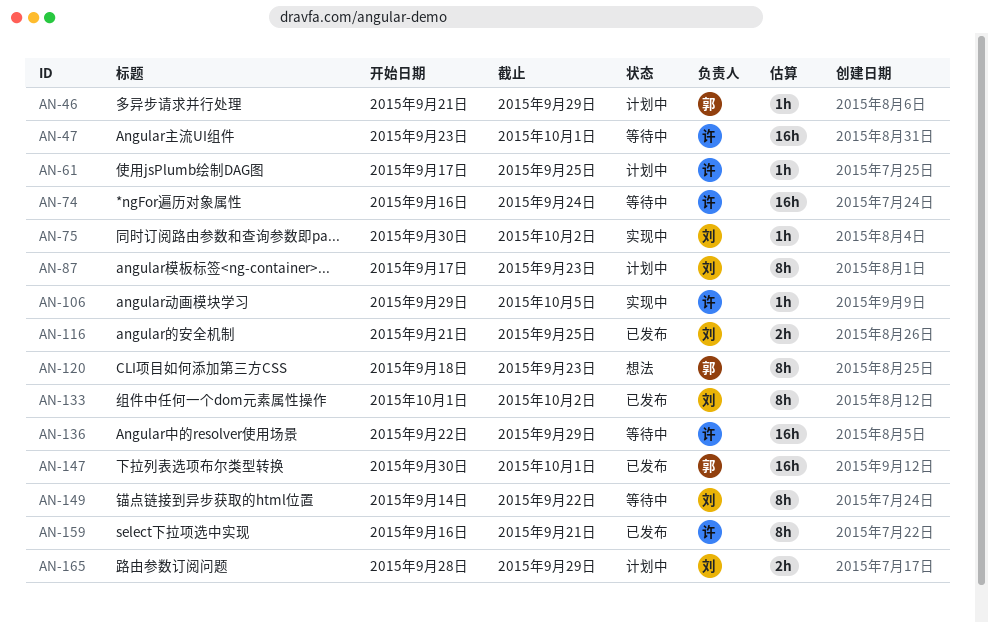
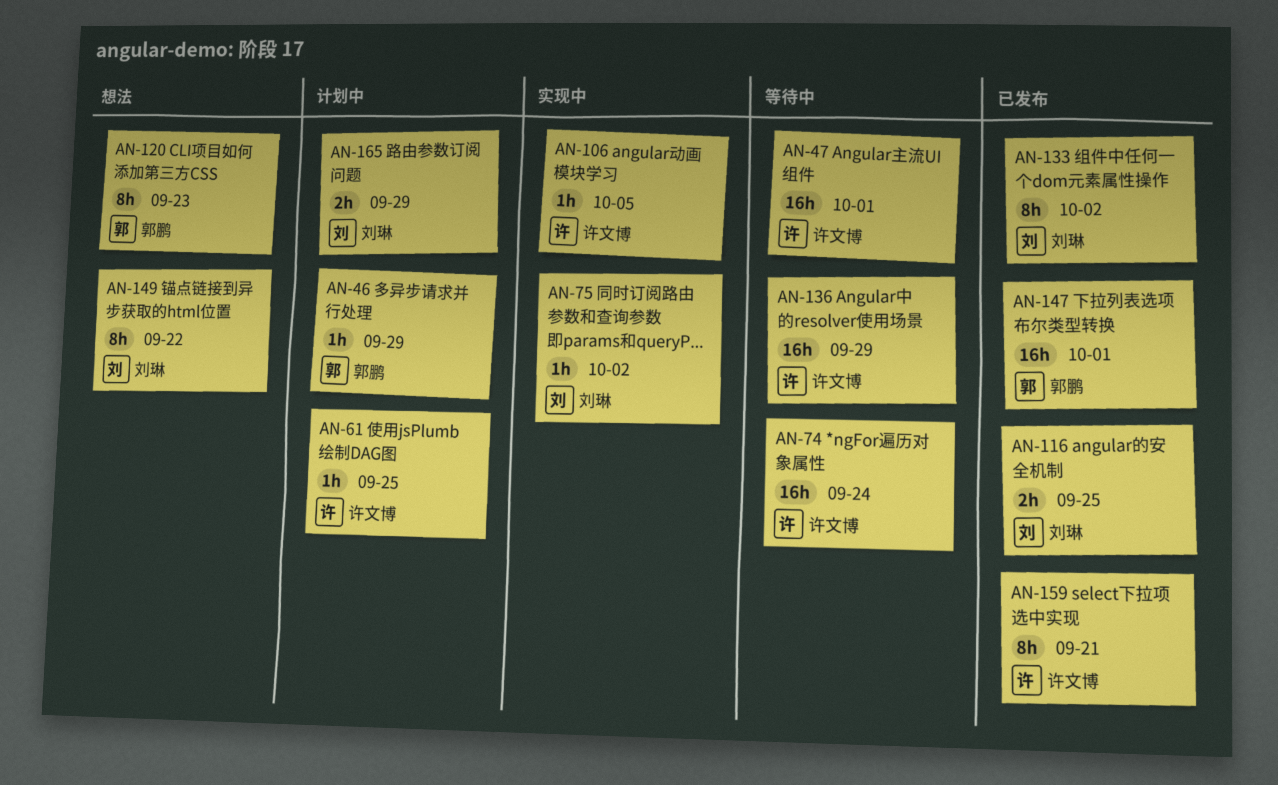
AN-87: present -> none
AN-149, status: 等待中 -> 想法

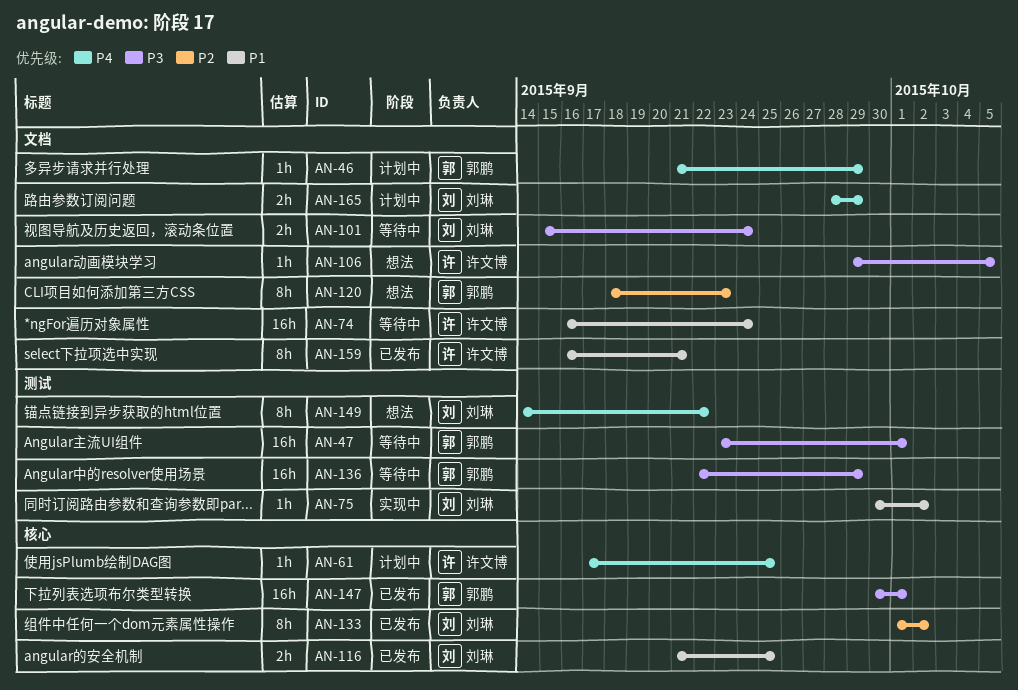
AN-47, owner: 许文博 -> 郭鹏
AN-101: none -> present
AN-106, status: 实现中 -> 想法
AN-136, owner: 许文博 -> 郭鹏

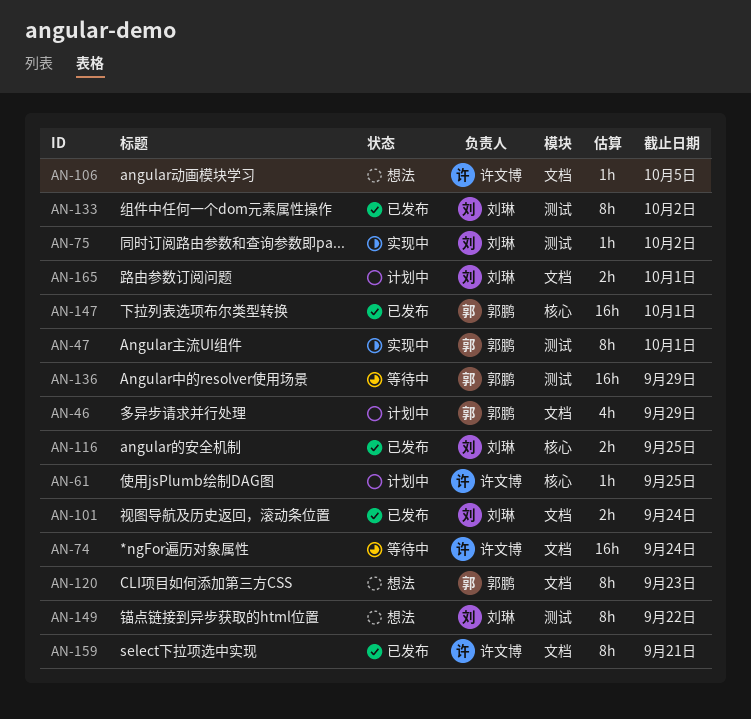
AN-46, estimate: 1h -> 4h
AN-47, status: 等待中 -> 实现中
AN-47, estimate: 16h -> 8h
AN-101, status: 等待中 -> 已发布
AN-133, label: 核心 -> 测试
AN-165, due: Sep 29 -> Oct 1

